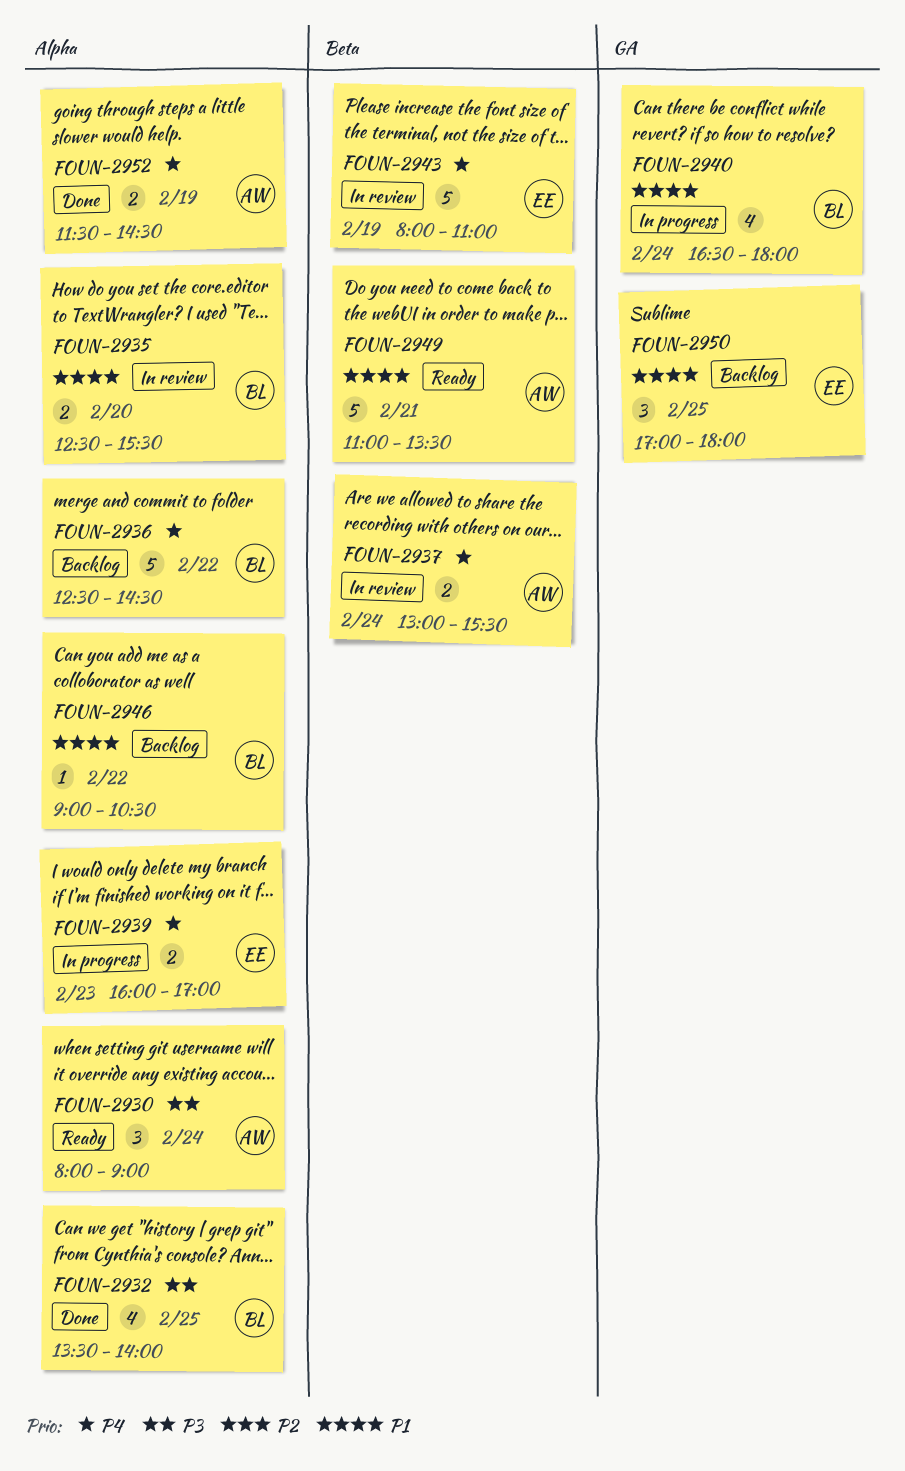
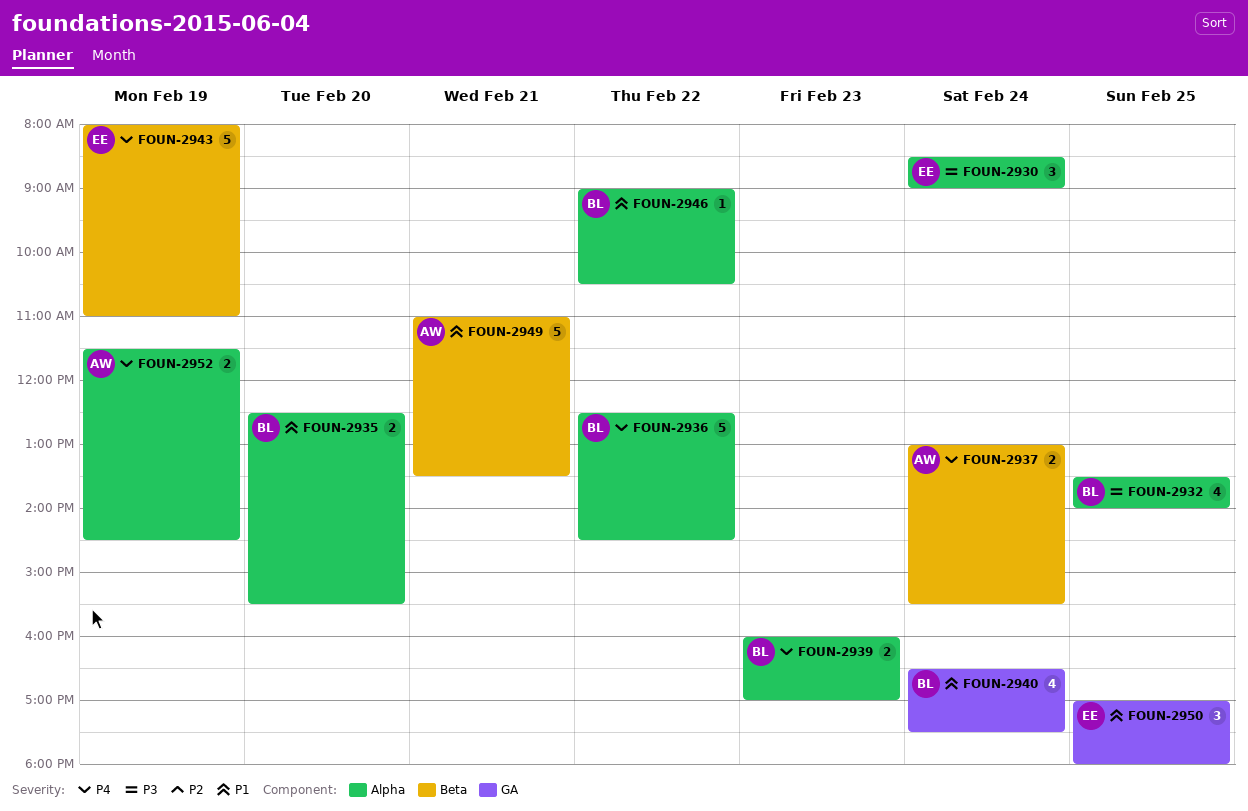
FOUN-2930, owner: AW -> EE
FOUN-2930, begins: 08:00 -> 08:30
FOUN-2939, owner: EE -> BL
FOUN-2940, ends: 18:00 -> 17:30

